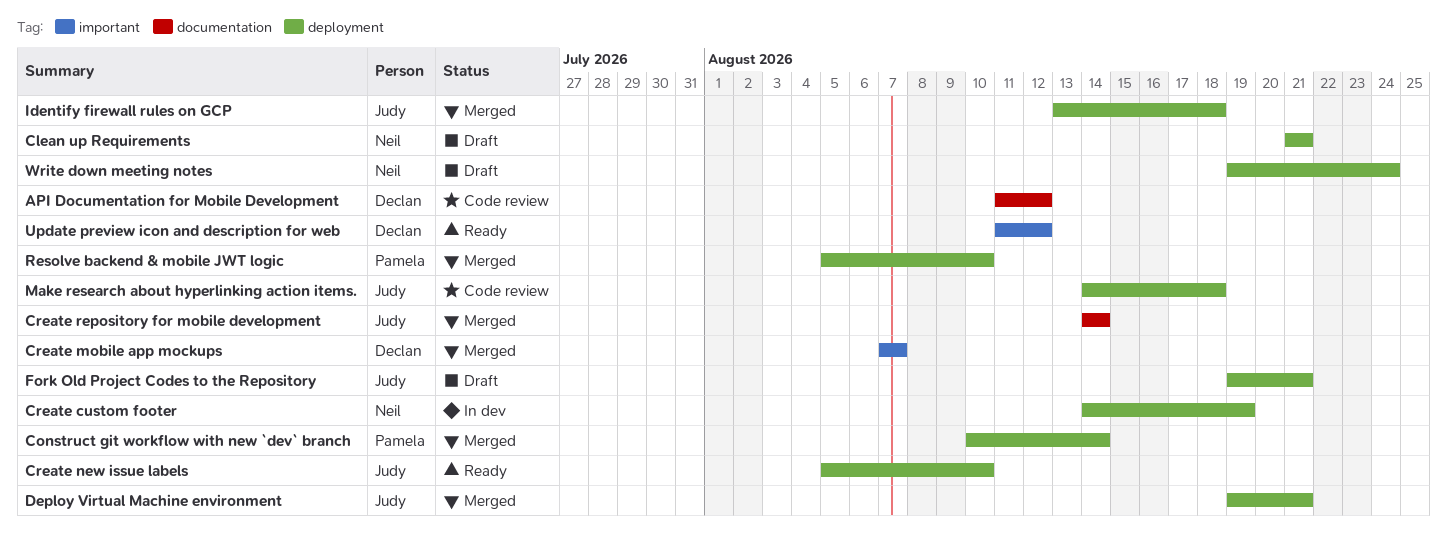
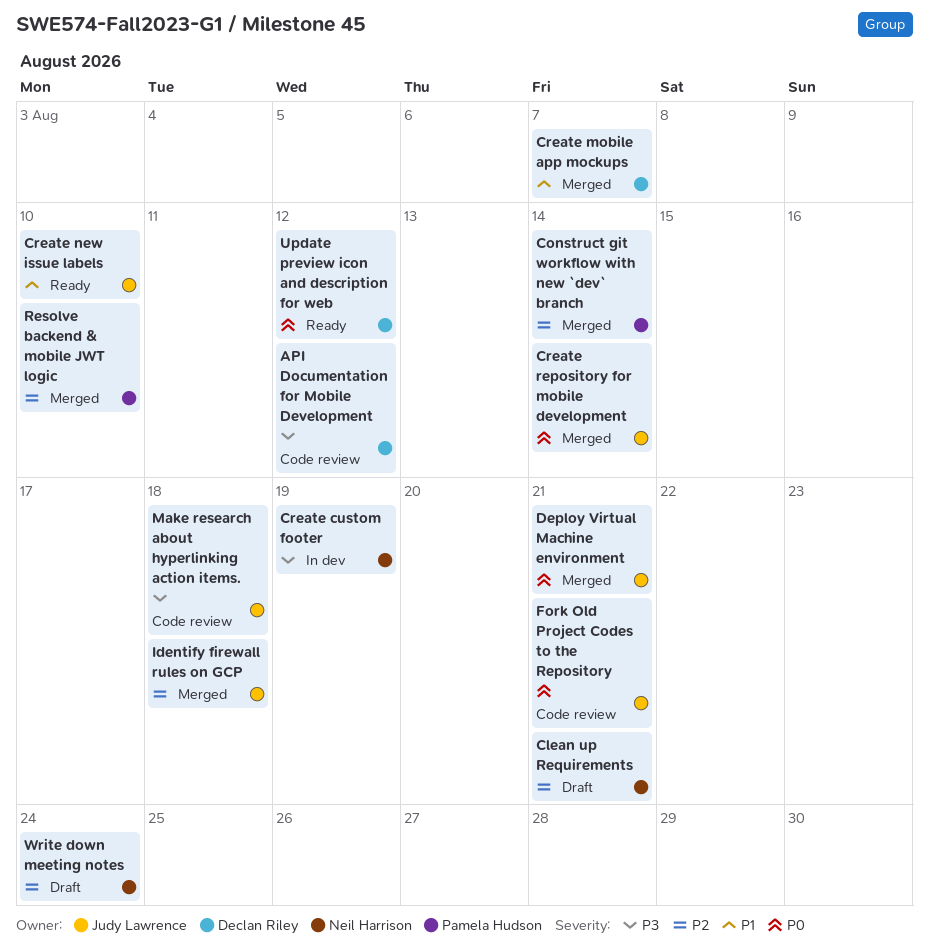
Fork Old Project Codes to the Repository, status: Draft -> Code review

